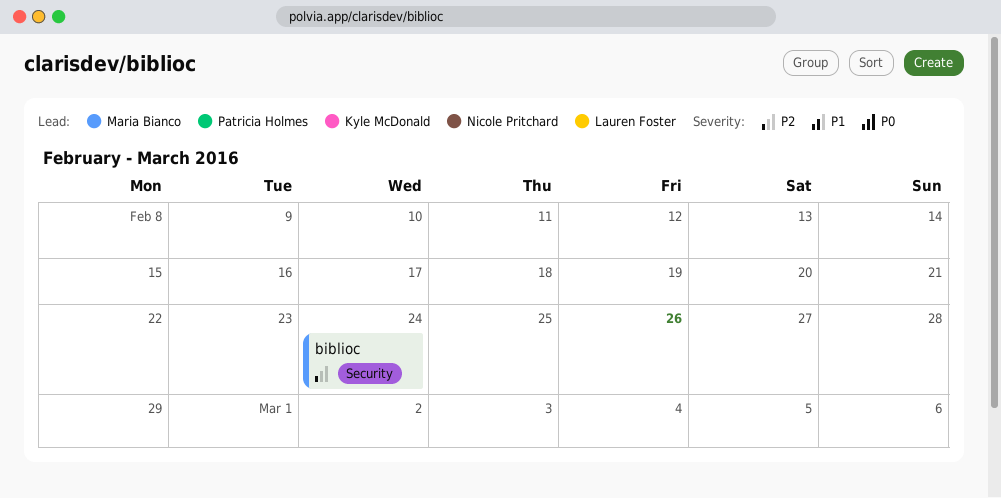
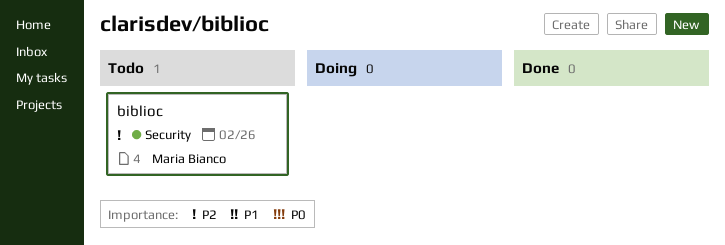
biblioc, due: Feb 24 -> Feb 26

